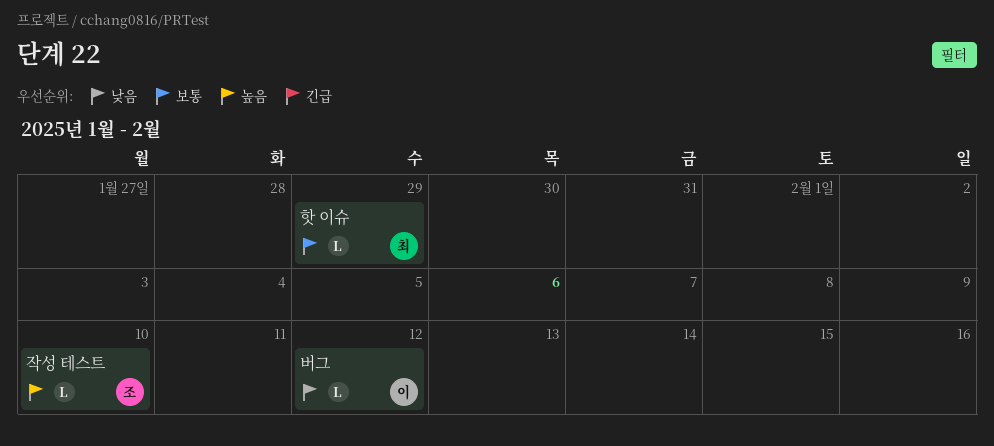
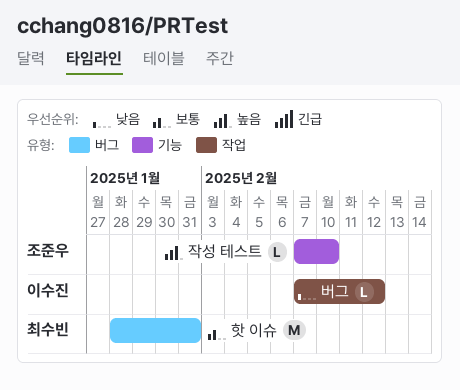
핫 이슈, estimate: L -> M
핫 이슈, due: Jan 29 -> Jan 31

